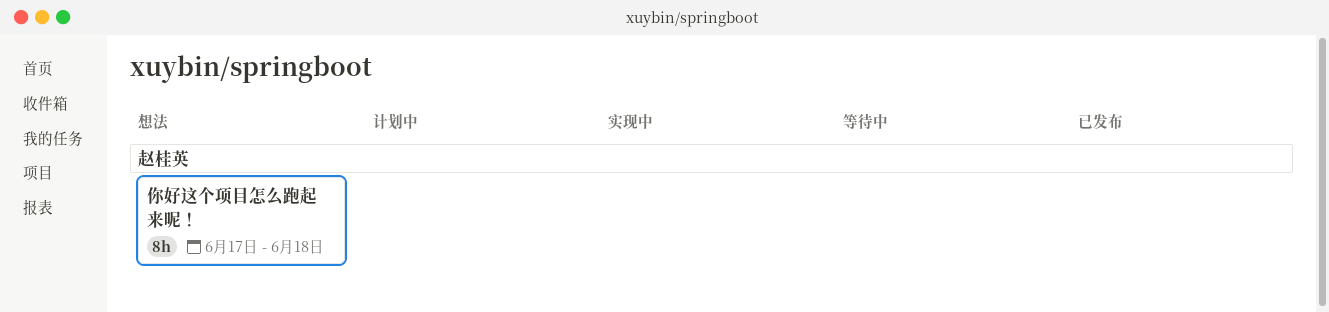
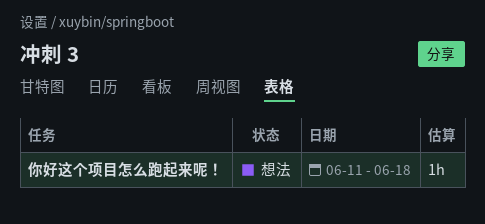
你好这个项目怎么跑起来呢！, estimate: 8h -> 1h
你好这个项目怎么跑起来呢！, start: Jun 17 -> Jun 11

